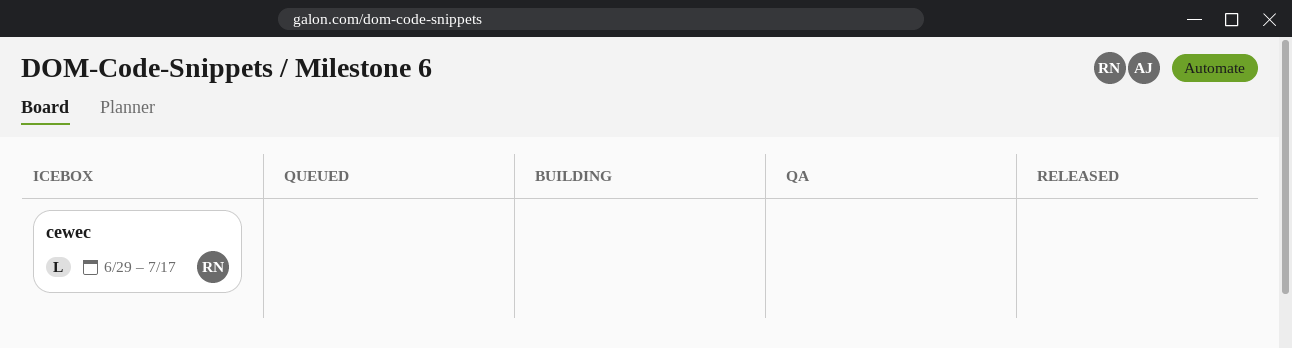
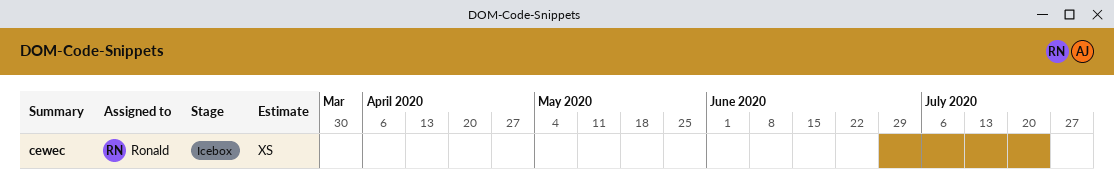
cewec, estimate: L -> XS
cewec, due: Jul 17 -> Jul 24

